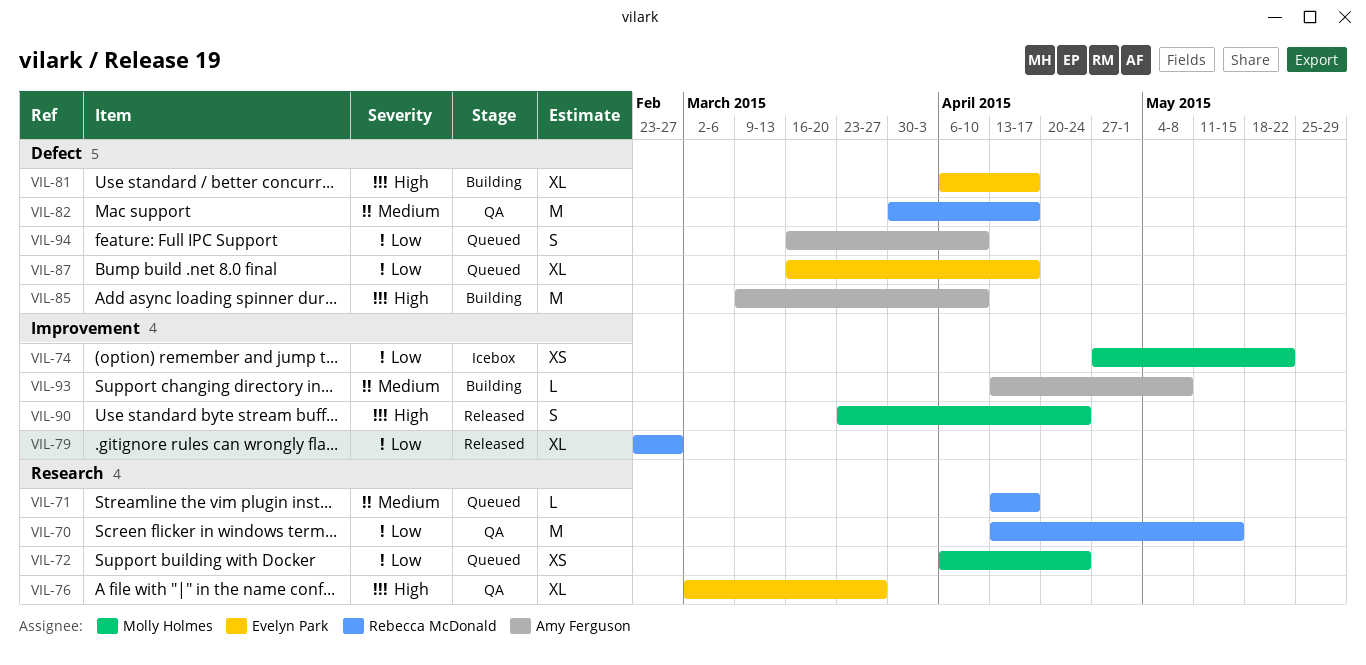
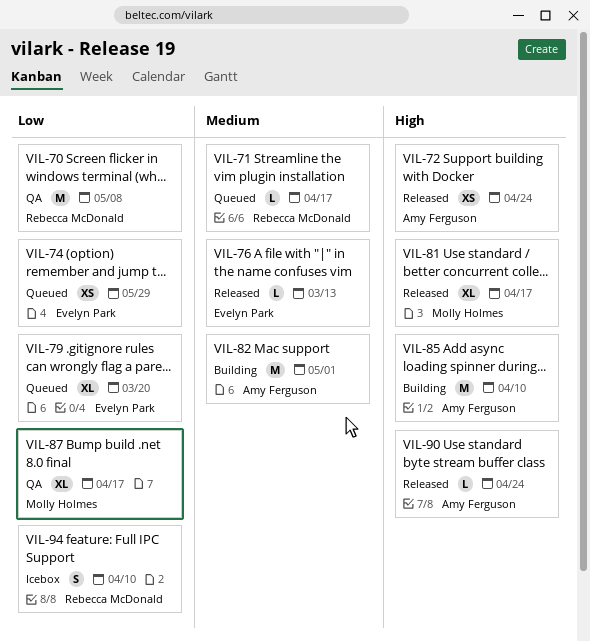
VIL-70, due: May 15 -> May 8
VIL-72, status: Queued -> Released
VIL-72, owner: Molly Holmes -> Amy Ferguson
VIL-72, priority: Low -> High
VIL-74, status: Icebox -> Queued
VIL-74, owner: Molly Holmes -> Evelyn Park
VIL-74, due: May 22 -> May 29
VIL-76, status: QA -> Released
VIL-76, priority: High -> Medium
VIL-76, estimate: XL -> L
VIL-76, due: Mar 27 -> Mar 13
VIL-79, status: Released -> Queued
VIL-79, owner: Rebecca McDonald -> Evelyn Park
VIL-79, due: Feb 27 -> Mar 20
VIL-81, status: Building -> Released
VIL-81, owner: Evelyn Park -> Molly Holmes
VIL-82, status: QA -> Building
VIL-82, owner: Rebecca McDonald -> Amy Ferguson
VIL-82, due: Apr 17 -> May 1
VIL-87, status: Queued -> QA
VIL-87, owner: Evelyn Park -> Molly Holmes
VIL-90, owner: Molly Holmes -> Amy Ferguson
VIL-90, estimate: S -> L
VIL-93: present -> none
VIL-94, status: Queued -> Icebox
VIL-94, owner: Amy Ferguson -> Rebecca McDonald

